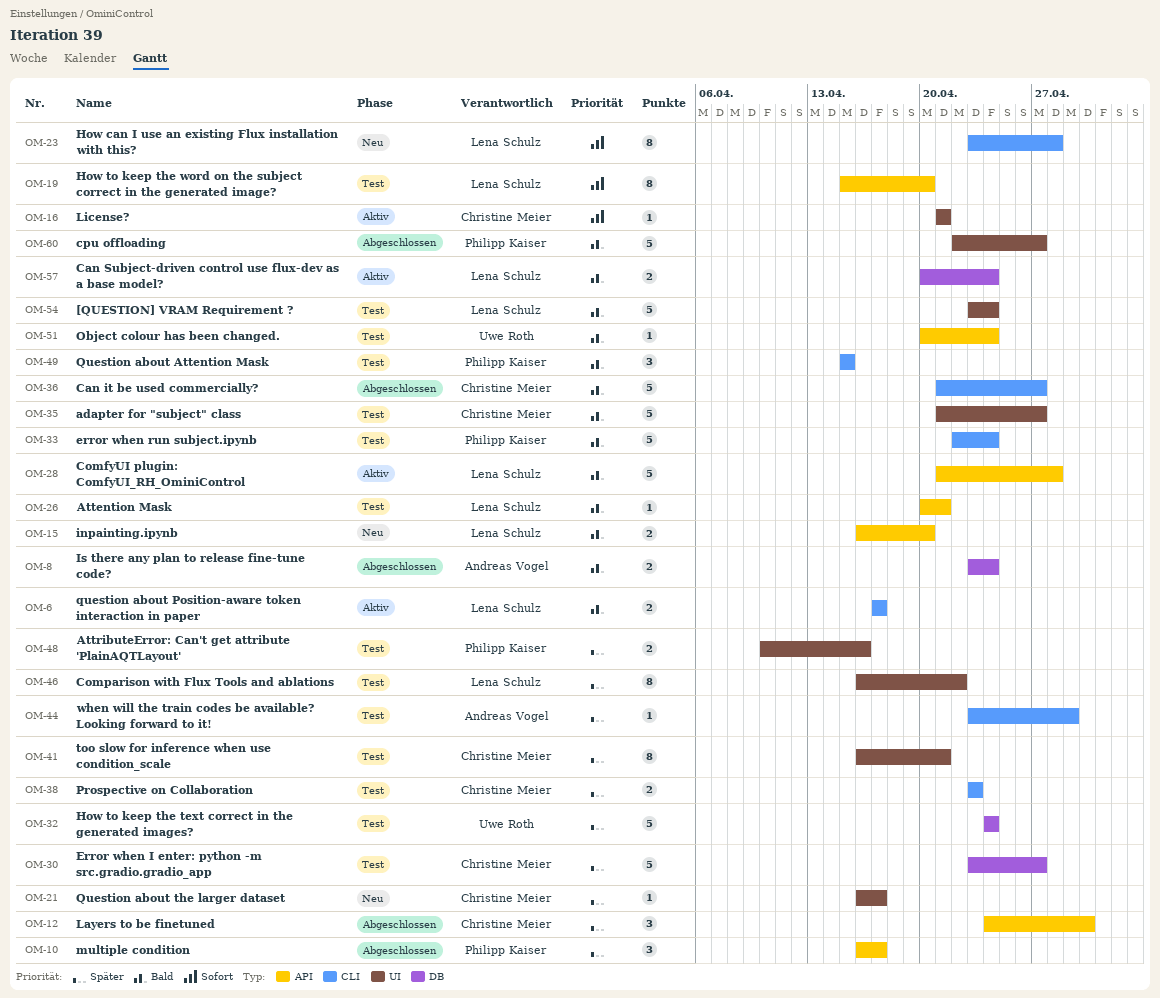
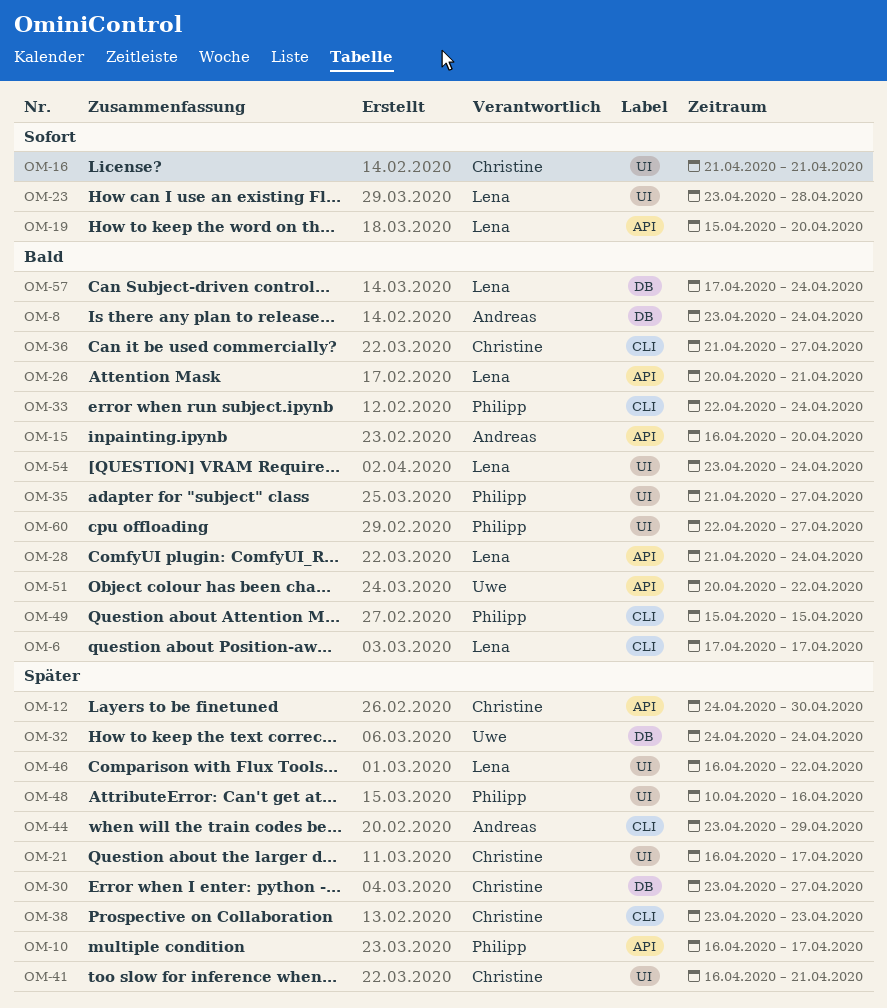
OM-15, owner: Lena Schulz -> Andreas Vogel
OM-23, label: CLI -> UI
OM-28, due: Apr 28 -> Apr 24
OM-35, owner: Christine Meier -> Philipp Kaiser
OM-51, due: Apr 24 -> Apr 22
OM-57, start: Apr 20 -> Apr 17

